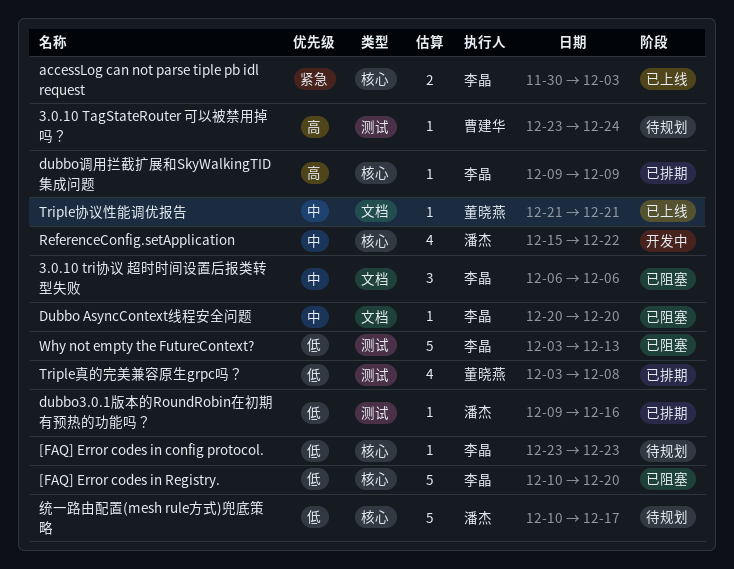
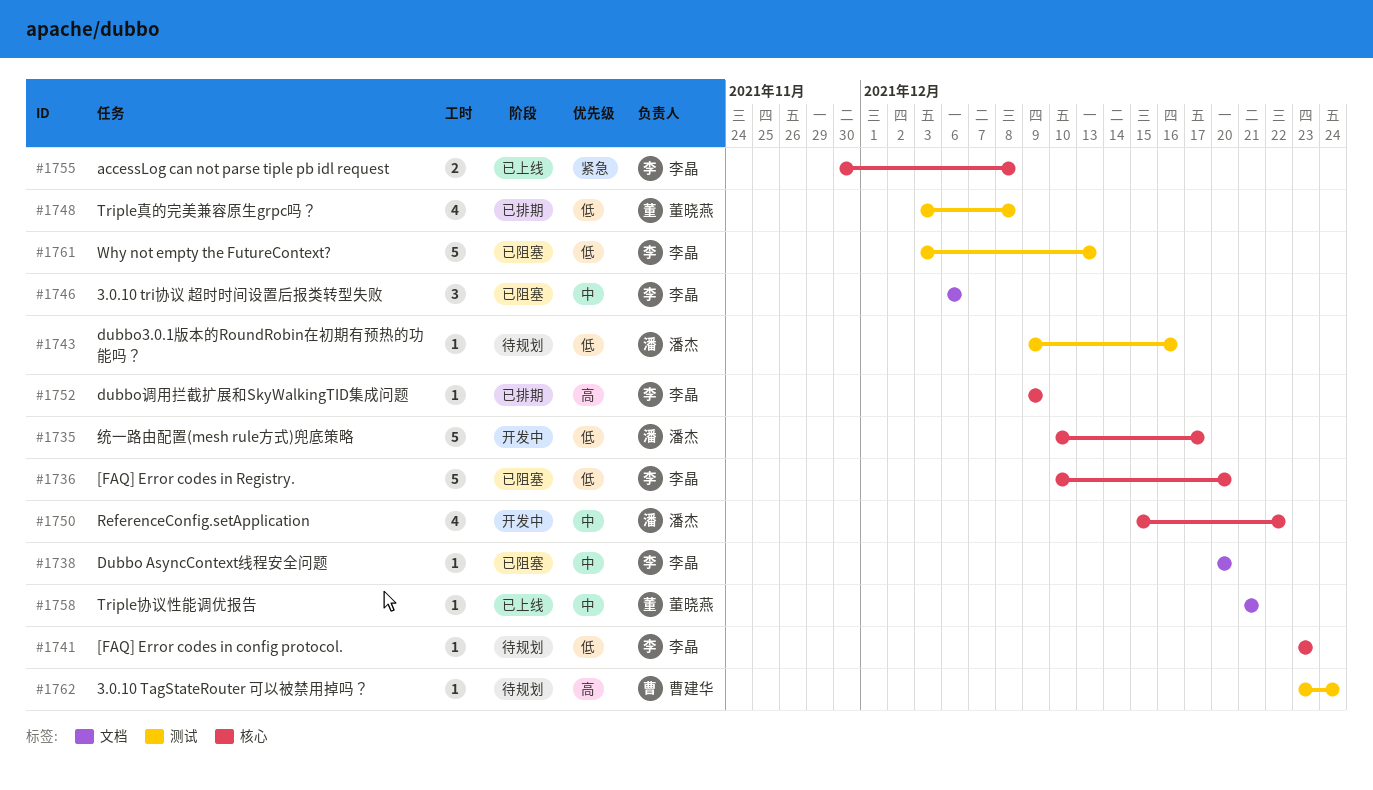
accessLog can not parse tiple pb idl request, due: Dec 3 -> Dec 8
dubbo3.0.1版本的RoundRobin在初期有预热的功能吗？, status: 已排期 -> 待规划
统一路由配置(mesh rule方式)兜底策略, status: 待规划 -> 开发中

